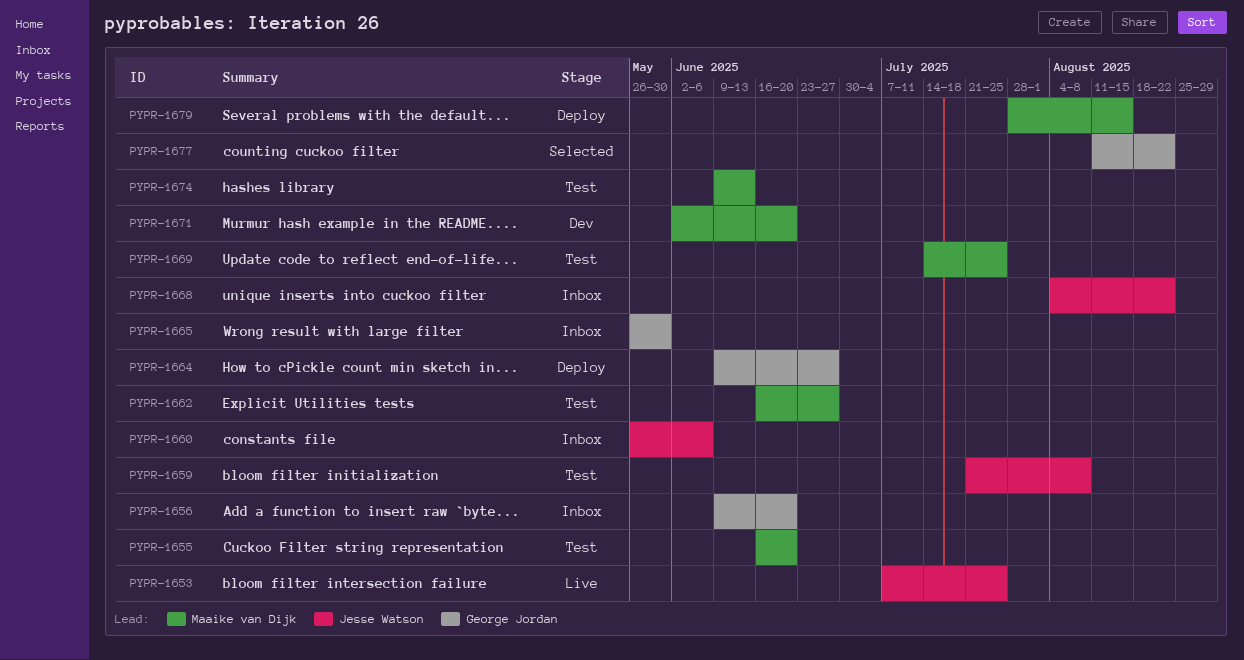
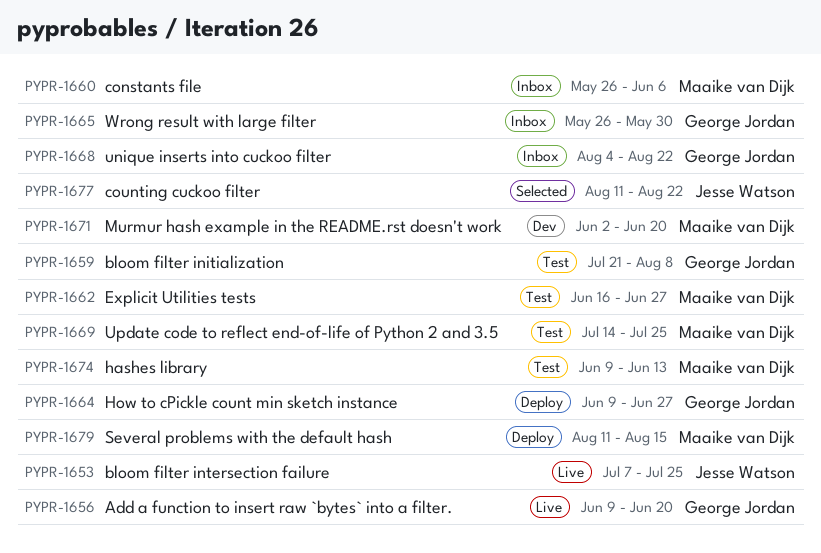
PYPR-1655: present -> none
PYPR-1656, status: Inbox -> Live
PYPR-1659, owner: Jesse Watson -> George Jordan
PYPR-1660, owner: Jesse Watson -> Maaike van Dijk
PYPR-1668, owner: Jesse Watson -> George Jordan
PYPR-1677, owner: George Jordan -> Jesse Watson
PYPR-1679, start: Jul 28 -> Aug 11

